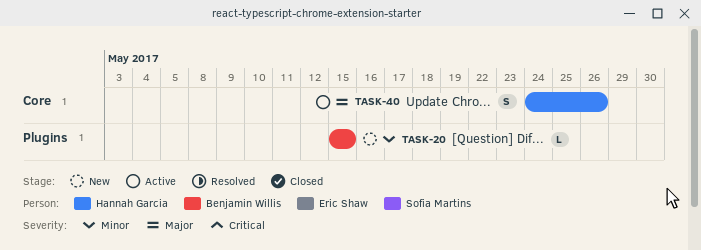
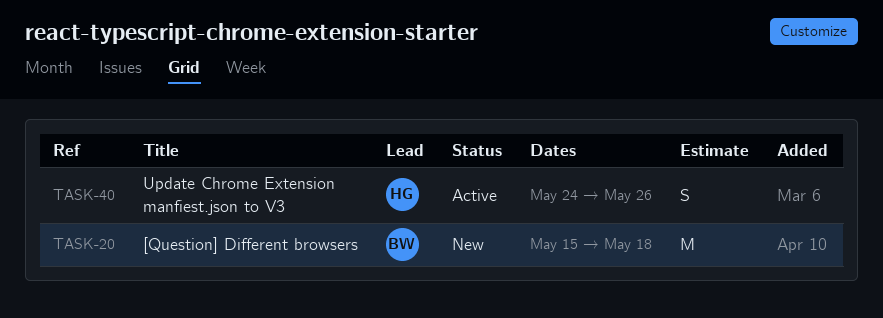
TASK-20, estimate: L -> M
TASK-20, due: May 15 -> May 18

